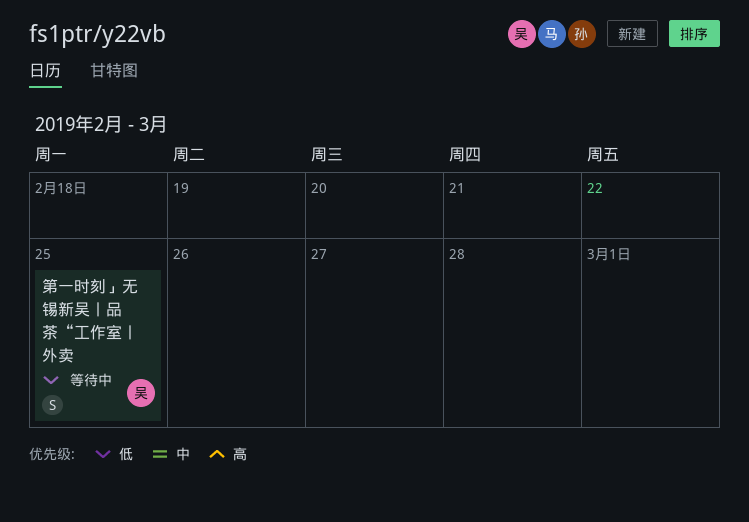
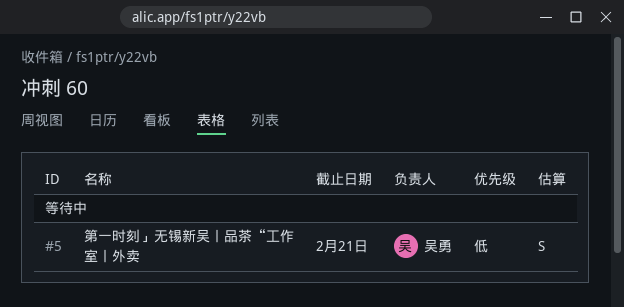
第一时刻」无锡新吴丨品茶“工作室丨外卖, due: Feb 25 -> Feb 21

